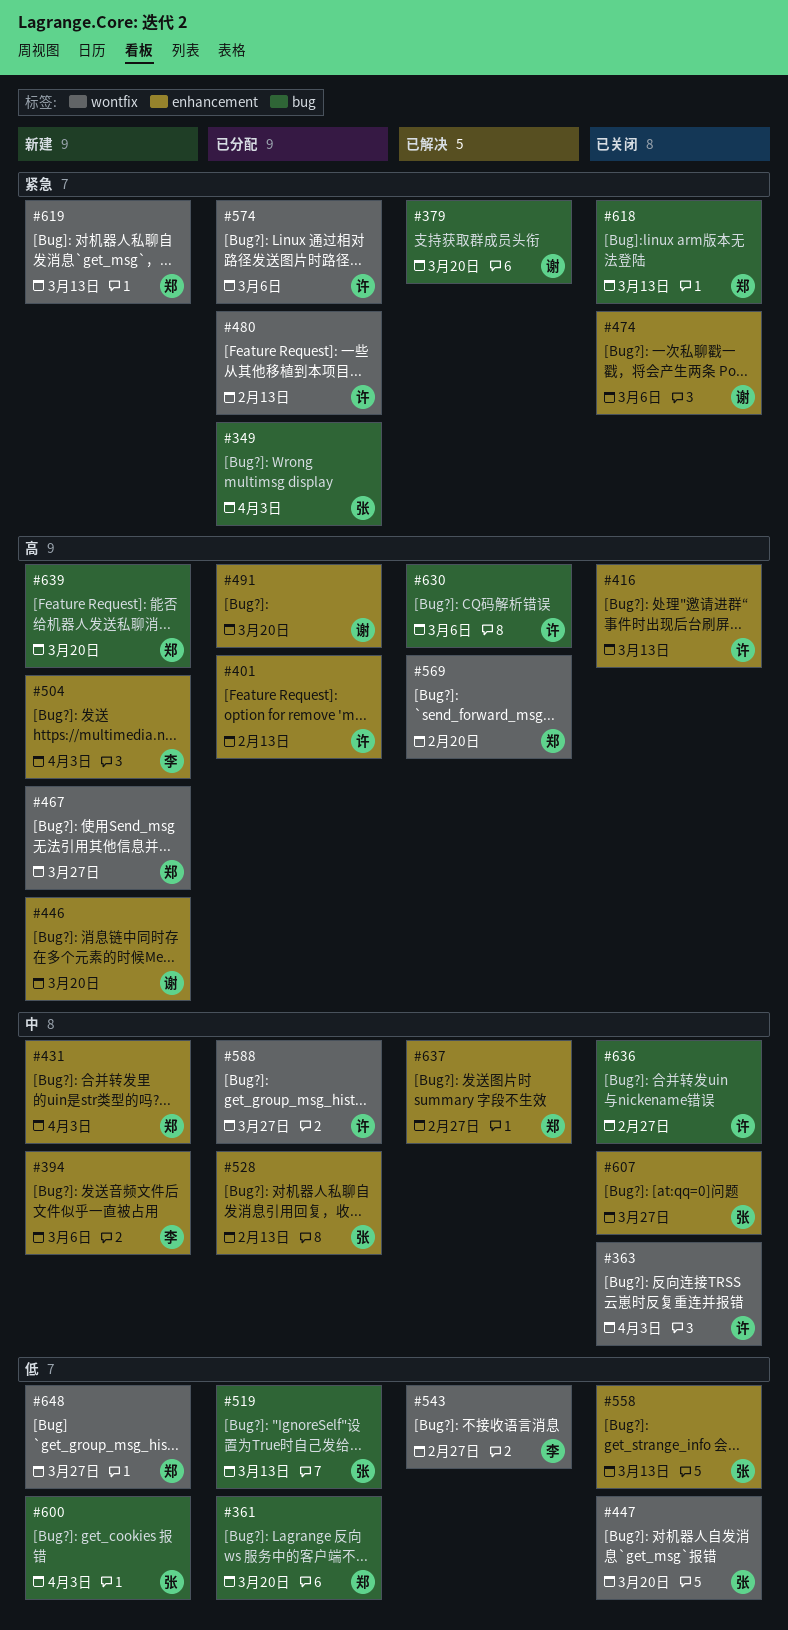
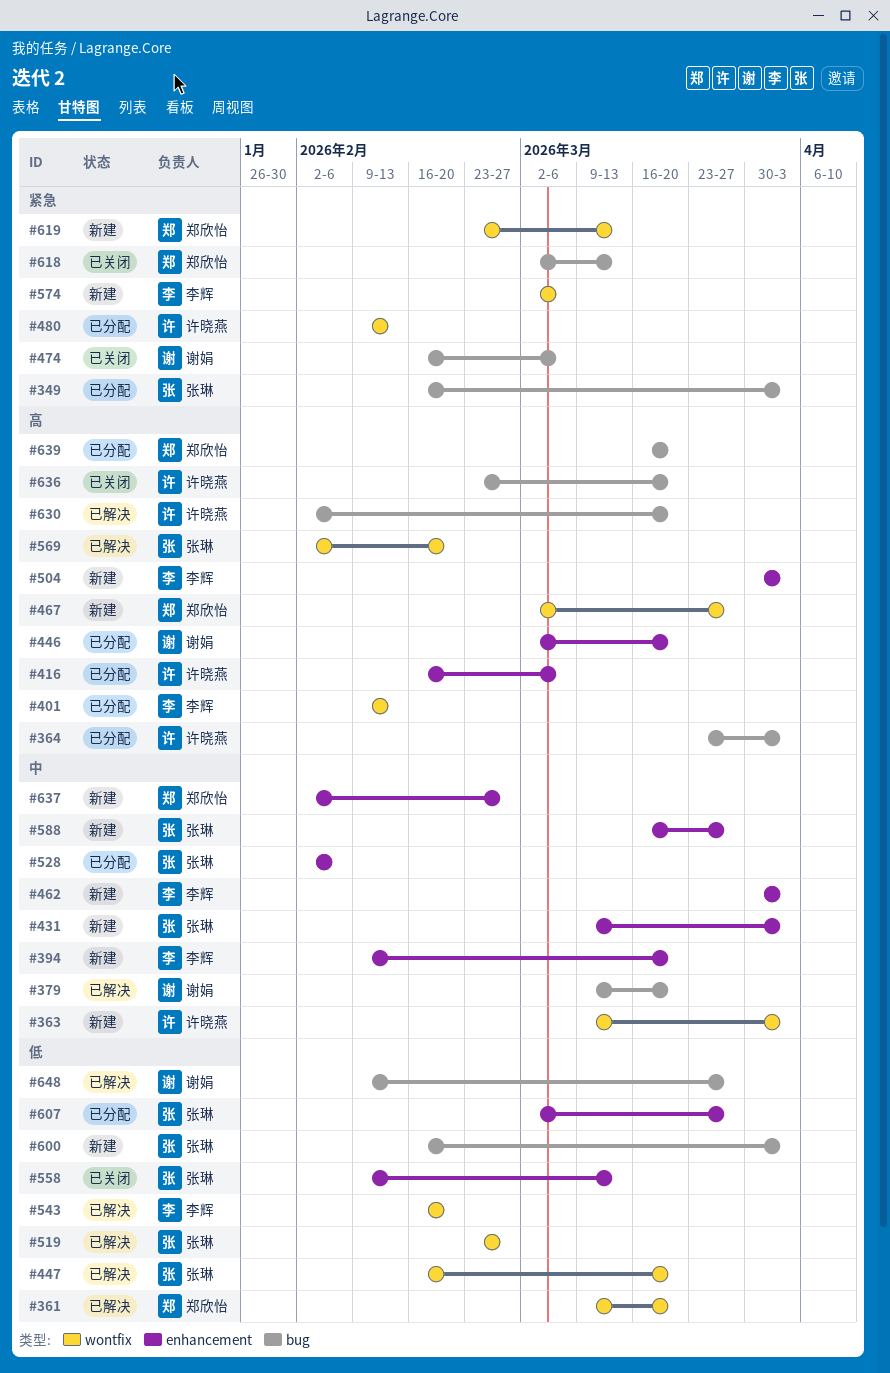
#361, status: 已分配 -> 已解决
#361, label: bug -> wontfix
#363, status: 已关闭 -> 新建
#364: none -> present
#379, priority: 紧急 -> 中
#394, due: Mar 6 -> Mar 20
#401, owner: 许晓燕 -> 李辉
#401, label: enhancement -> wontfix
#416, status: 已关闭 -> 已分配
#416, due: Mar 13 -> Mar 6
#431, owner: 郑欣怡 -> 张琳
#446, status: 新建 -> 已分配
#447, status: 已关闭 -> 已解决
#462: none -> present
#474, label: enhancement -> bug
#491: present -> none
#519, status: 已分配 -> 已解决
#519, label: bug -> wontfix
#519, due: Mar 13 -> Feb 27
#528, due: Feb 13 -> Feb 6
#543, due: Feb 27 -> Feb 20
#569, owner: 郑欣怡 -> 张琳
#574, status: 已分配 -> 新建
#574, owner: 许晓燕 -> 李辉
#588, status: 已分配 -> 新建
#588, owner: 许晓燕 -> 张琳
#588, label: wontfix -> enhancement
#607, status: 已关闭 -> 已分配
#607, priority: 中 -> 低
#630, due: Mar 6 -> Mar 20
#636, priority: 中 -> 高
#636, due: Feb 27 -> Mar 20
#637, status: 已解决 -> 新建
#639, status: 新建 -> 已分配
#648, status: 新建 -> 已解决
#648, owner: 郑欣怡 -> 谢娟
#648, label: wontfix -> bug

